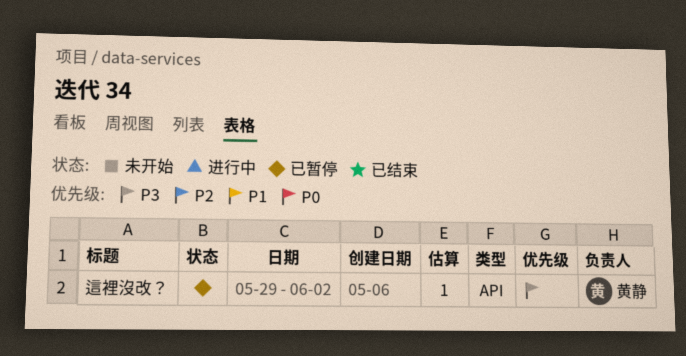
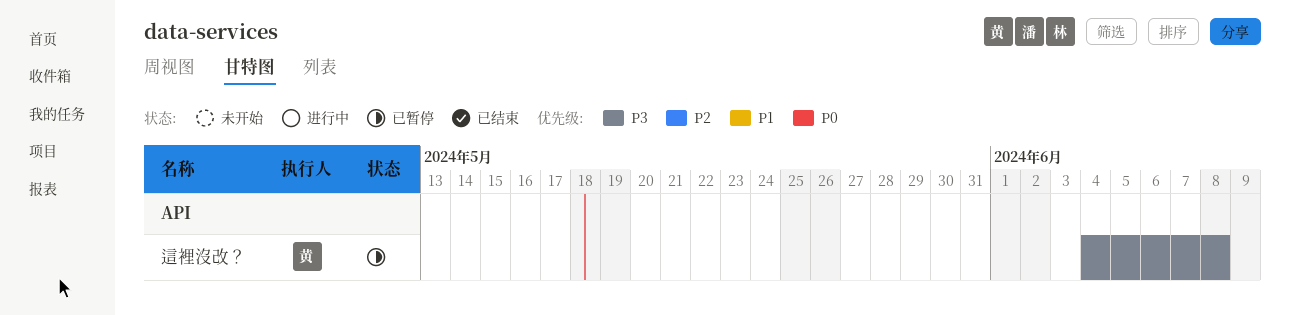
這裡沒改？, start: May 29 -> Jun 4
這裡沒改？, due: Jun 2 -> Jun 8

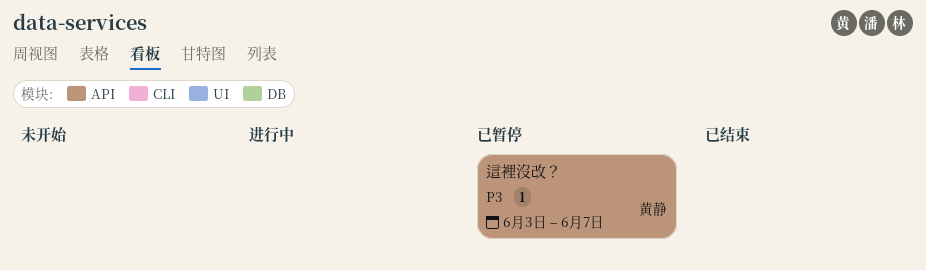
這裡沒改？, start: Jun 4 -> Jun 3
這裡沒改？, due: Jun 8 -> Jun 7

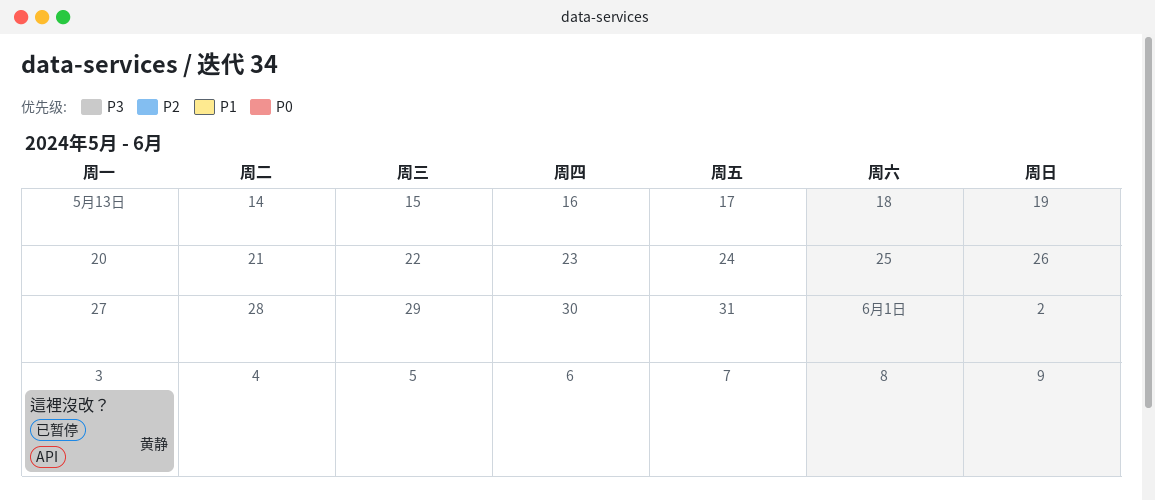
這裡沒改？, due: Jun 7 -> Jun 3

